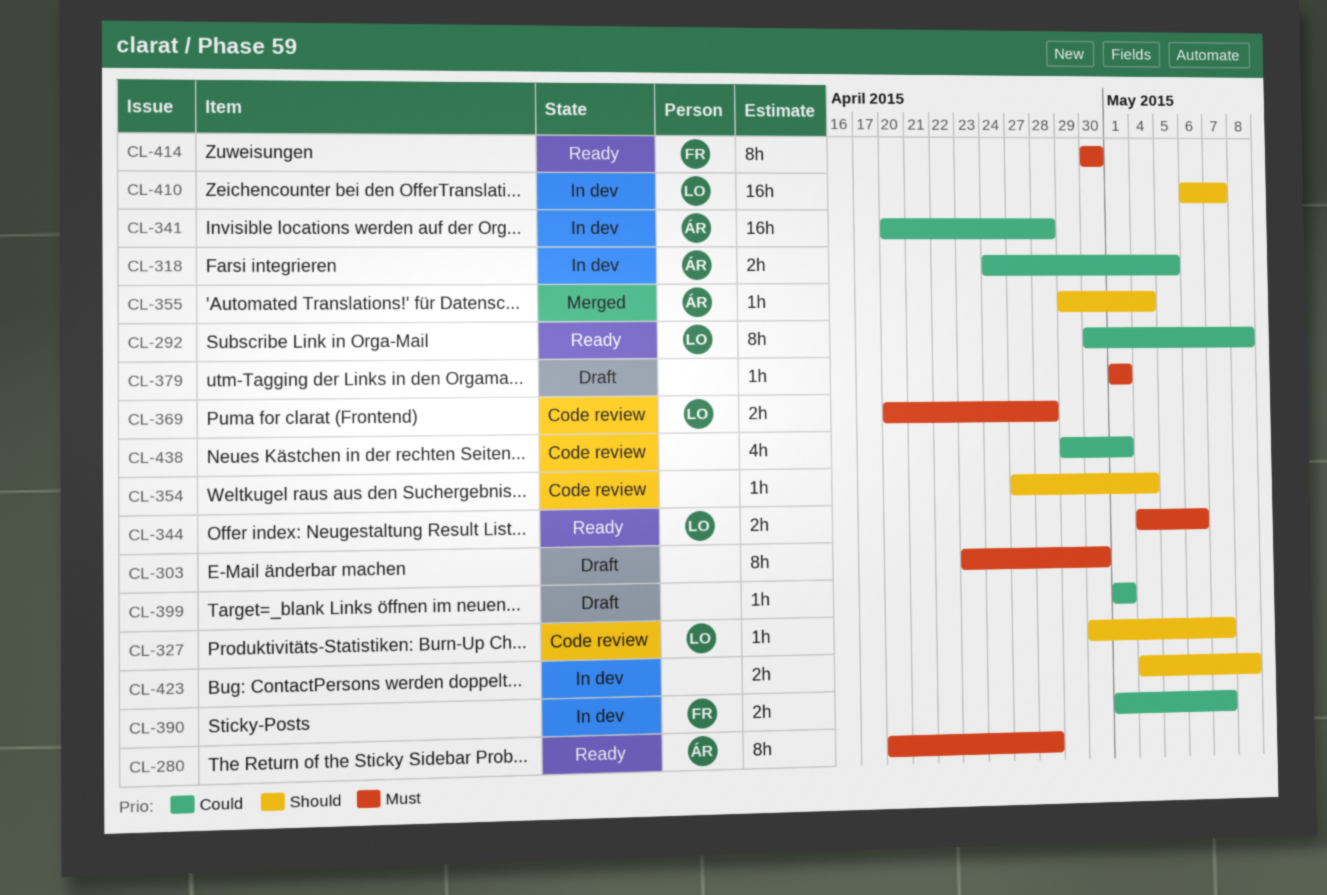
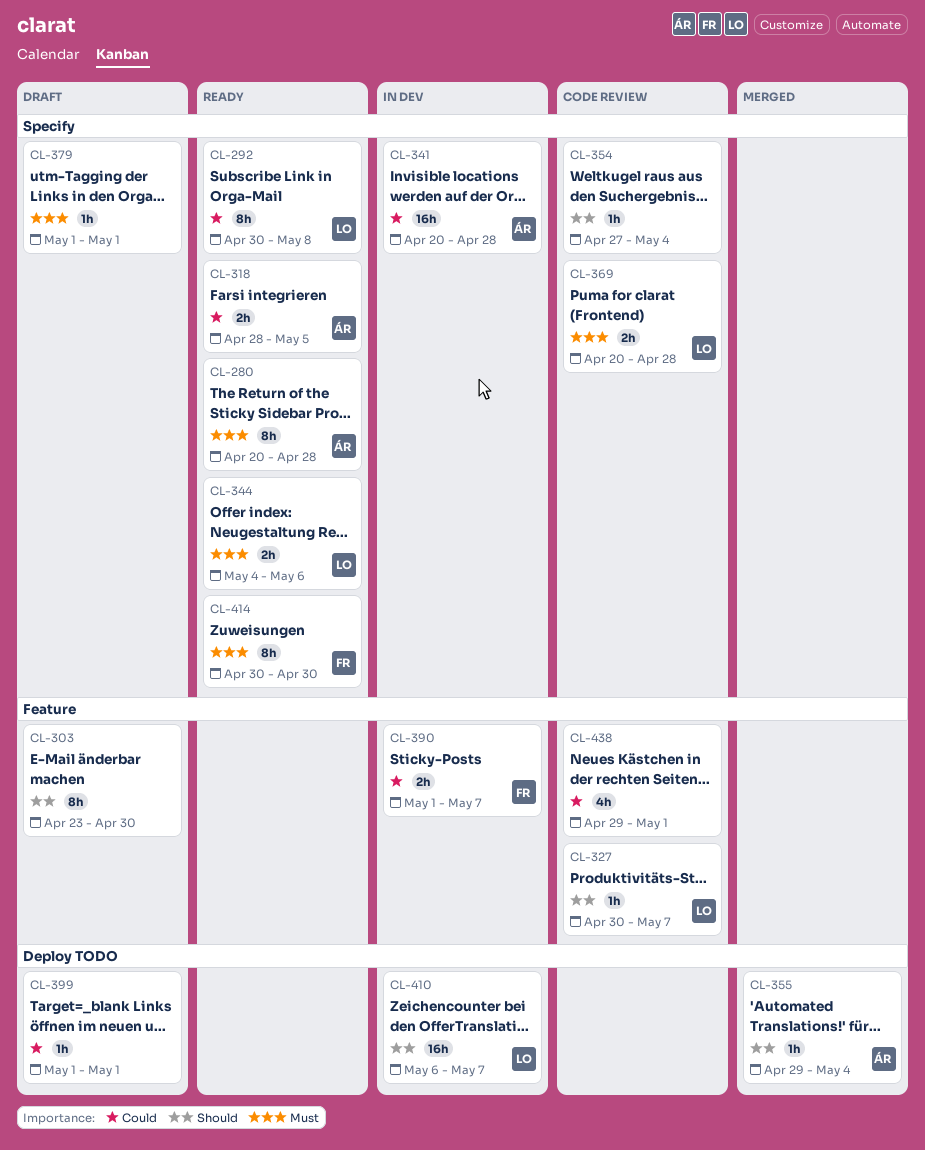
CL-303, priority: Must -> Should
CL-318, status: In dev -> Ready
CL-318, start: Apr 24 -> Apr 28
CL-423: present -> none

